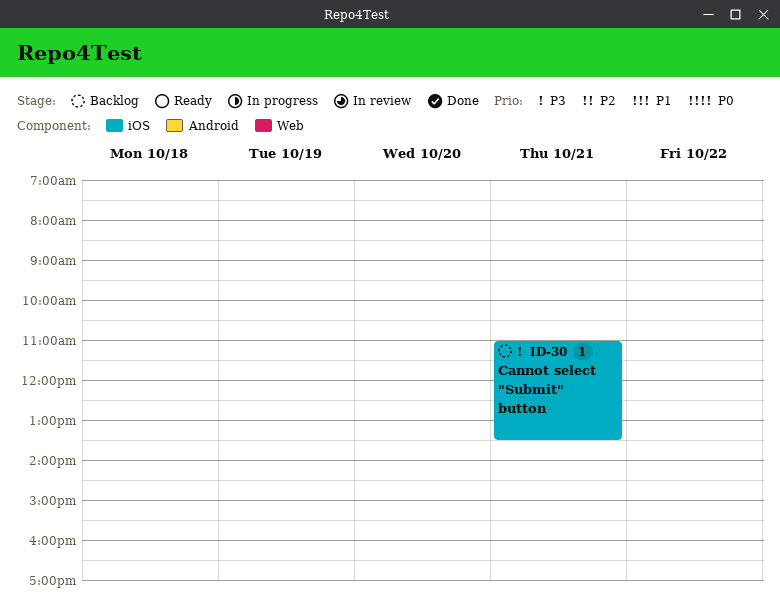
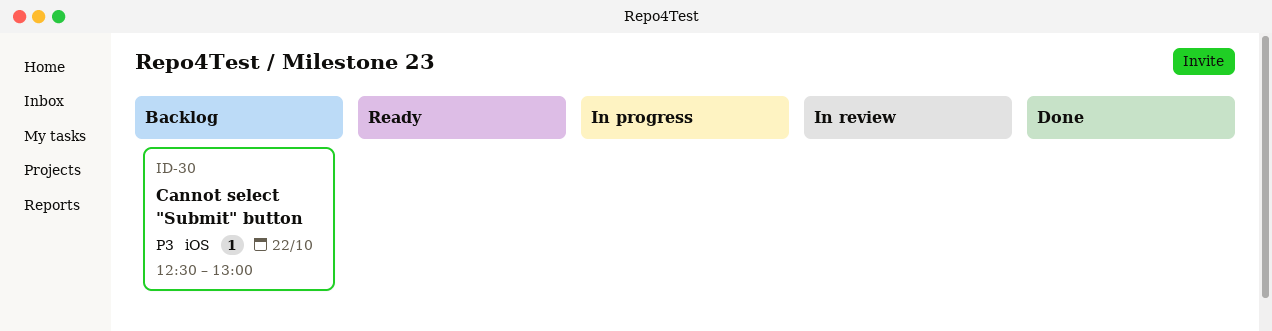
ID-30, day: Oct 21 -> Oct 22
ID-30, begins: 11:00 -> 12:30
ID-30, ends: 13:30 -> 13:00

